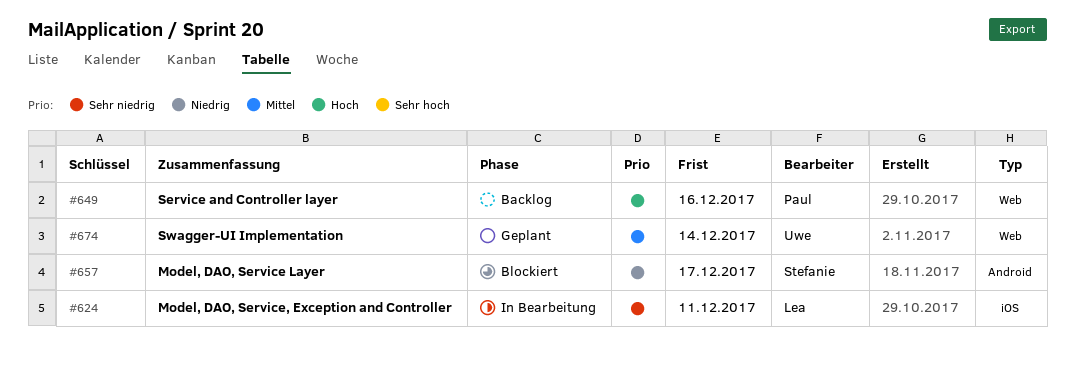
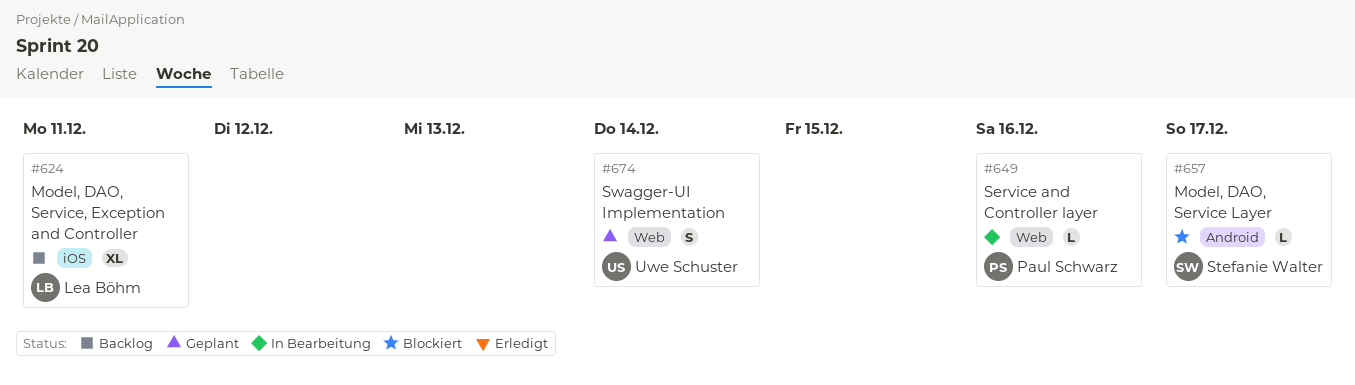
#624, status: In Bearbeitung -> Backlog
#649, status: Backlog -> In Bearbeitung

